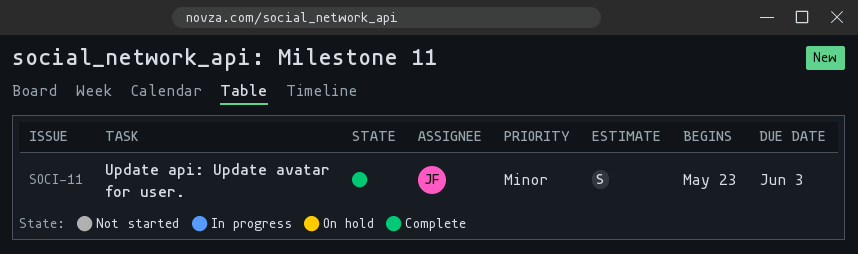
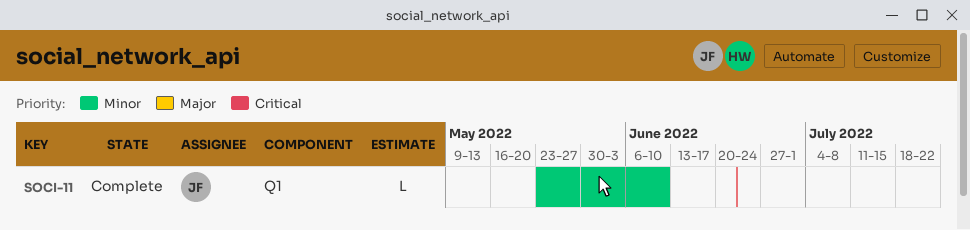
SOCI-11, estimate: S -> L
SOCI-11, due: Jun 3 -> Jun 10

